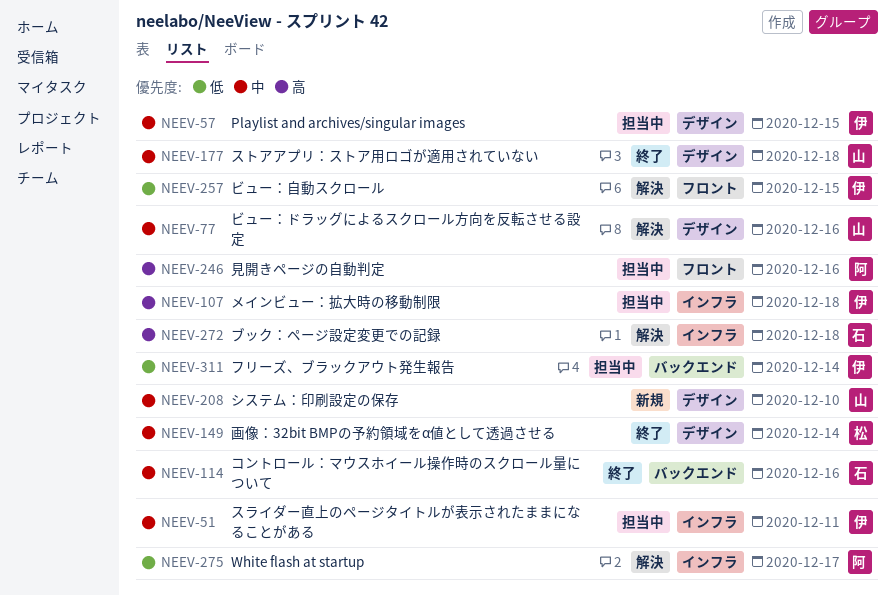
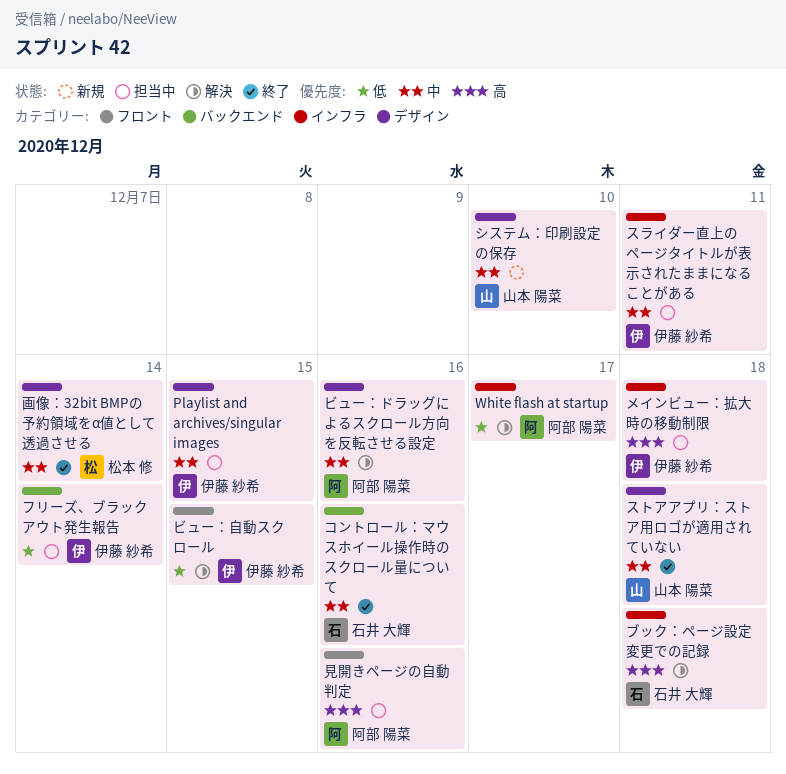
ビュー：ドラッグによるスクロール方向を反転させる設定, owner: 山本 陽菜 -> 阿部 陽菜

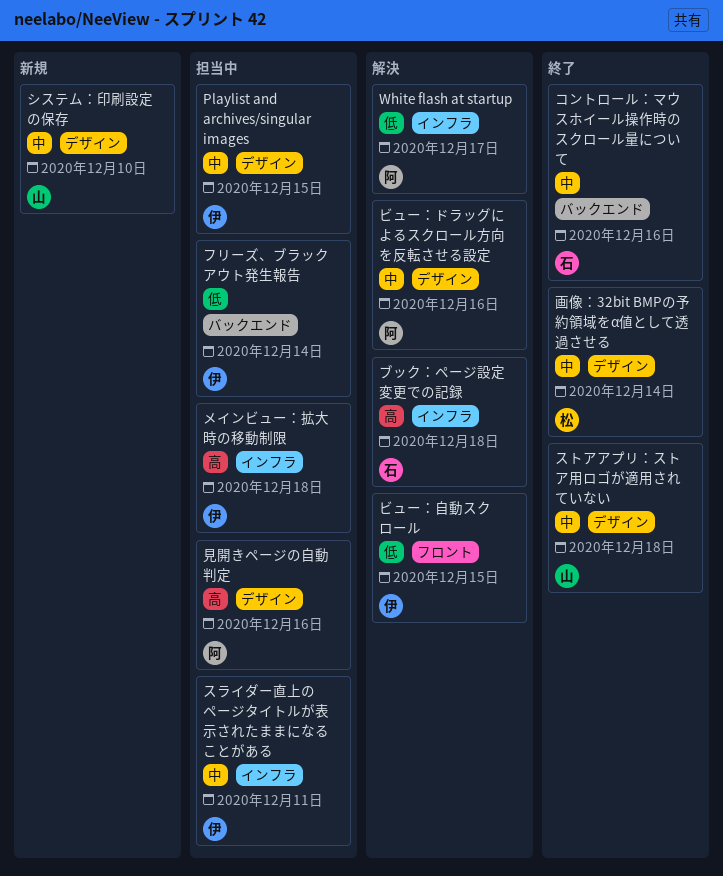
見開きページの自動判定, label: フロント -> デザイン

